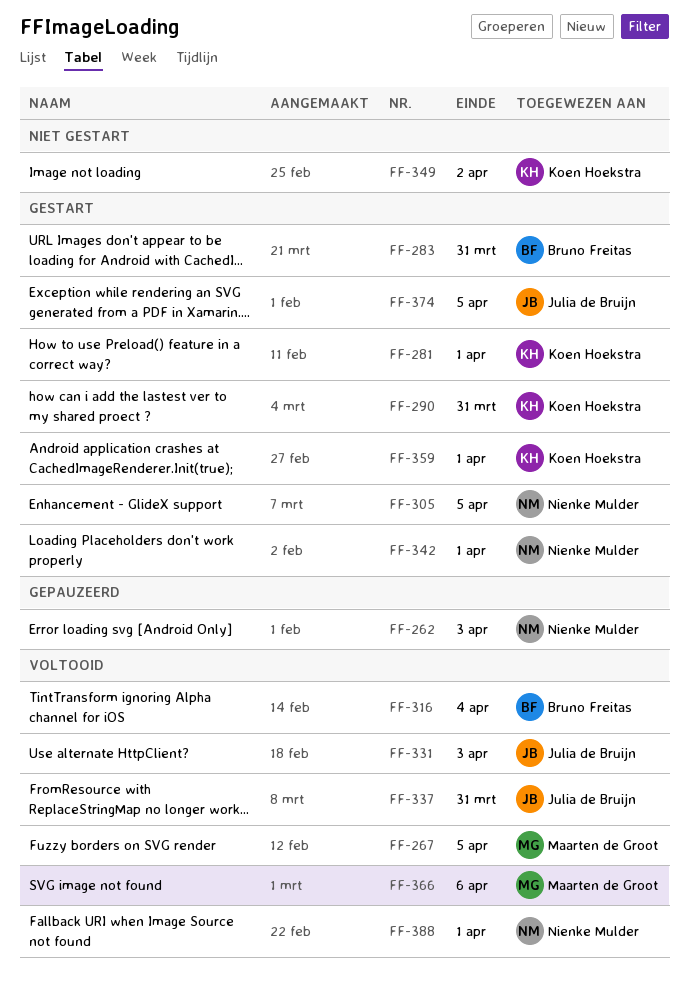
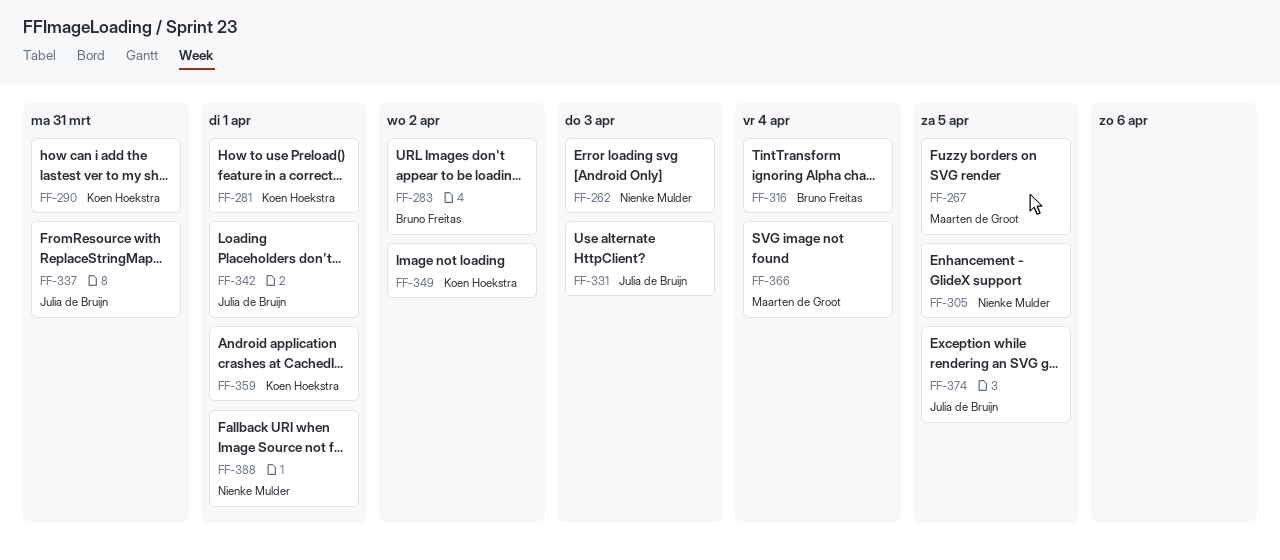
FF-283, due: Mar 31 -> Apr 2
FF-342, owner: Nienke Mulder -> Julia de Bruijn
FF-366, due: Apr 6 -> Apr 4

